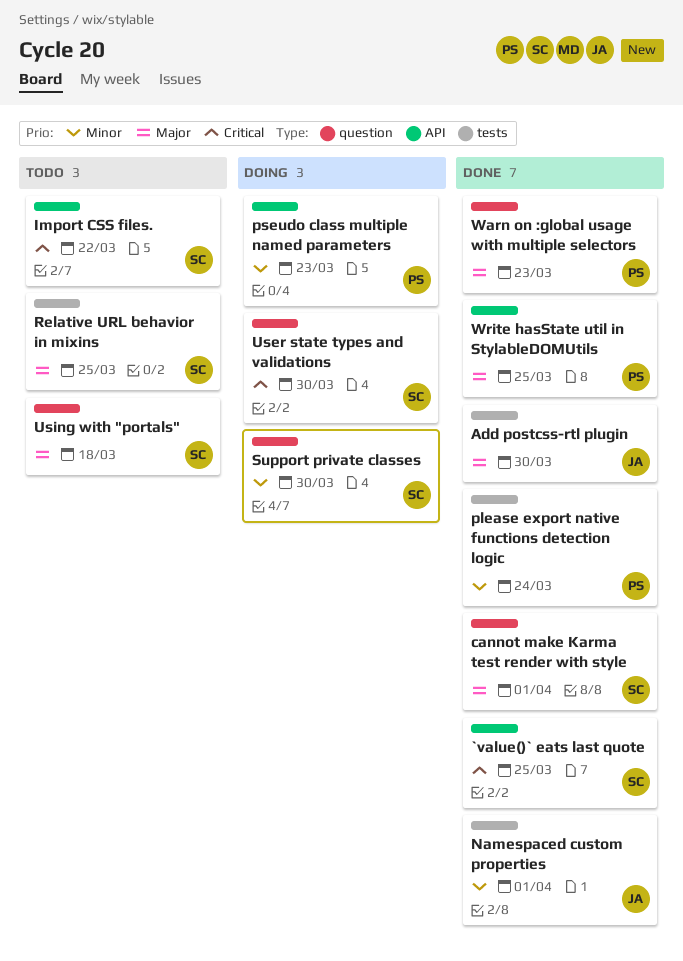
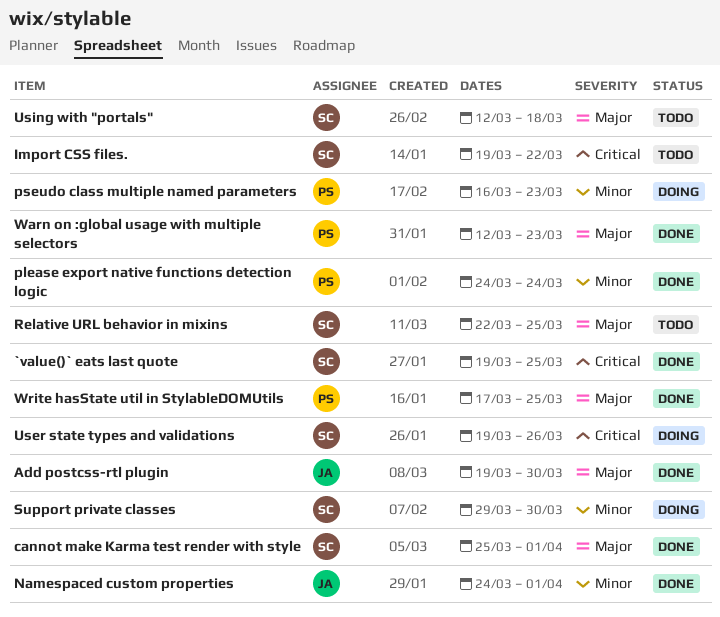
User state types and validations, due: Mar 30 -> Mar 26

